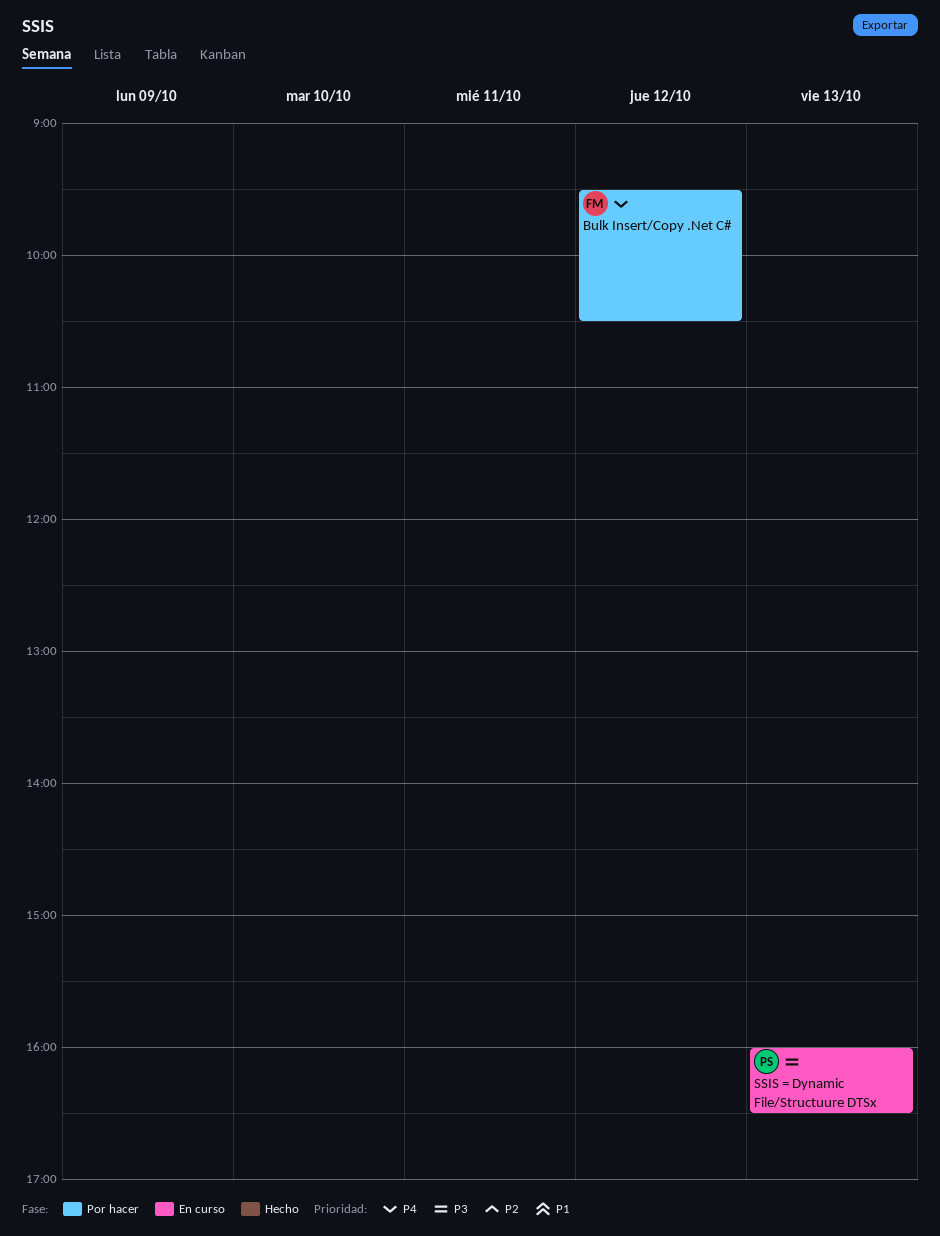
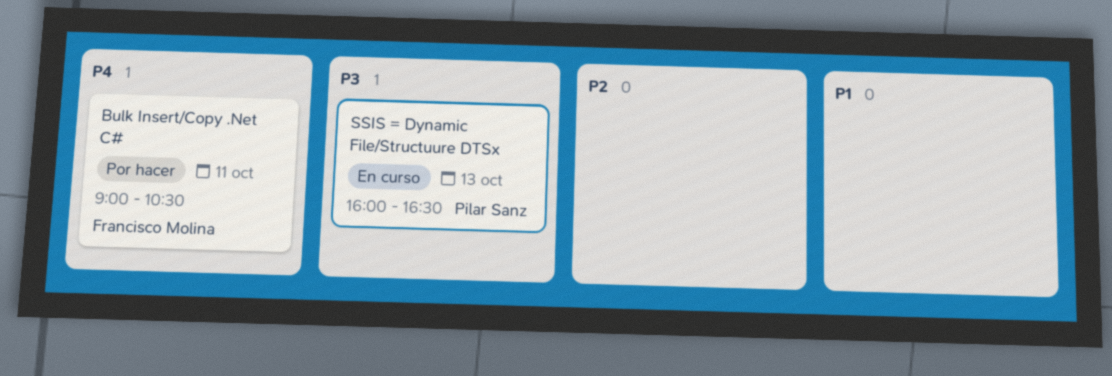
Bulk Insert/Copy .Net C#, day: Oct 12 -> Oct 11
Bulk Insert/Copy .Net C#, begins: 09:30 -> 09:00

